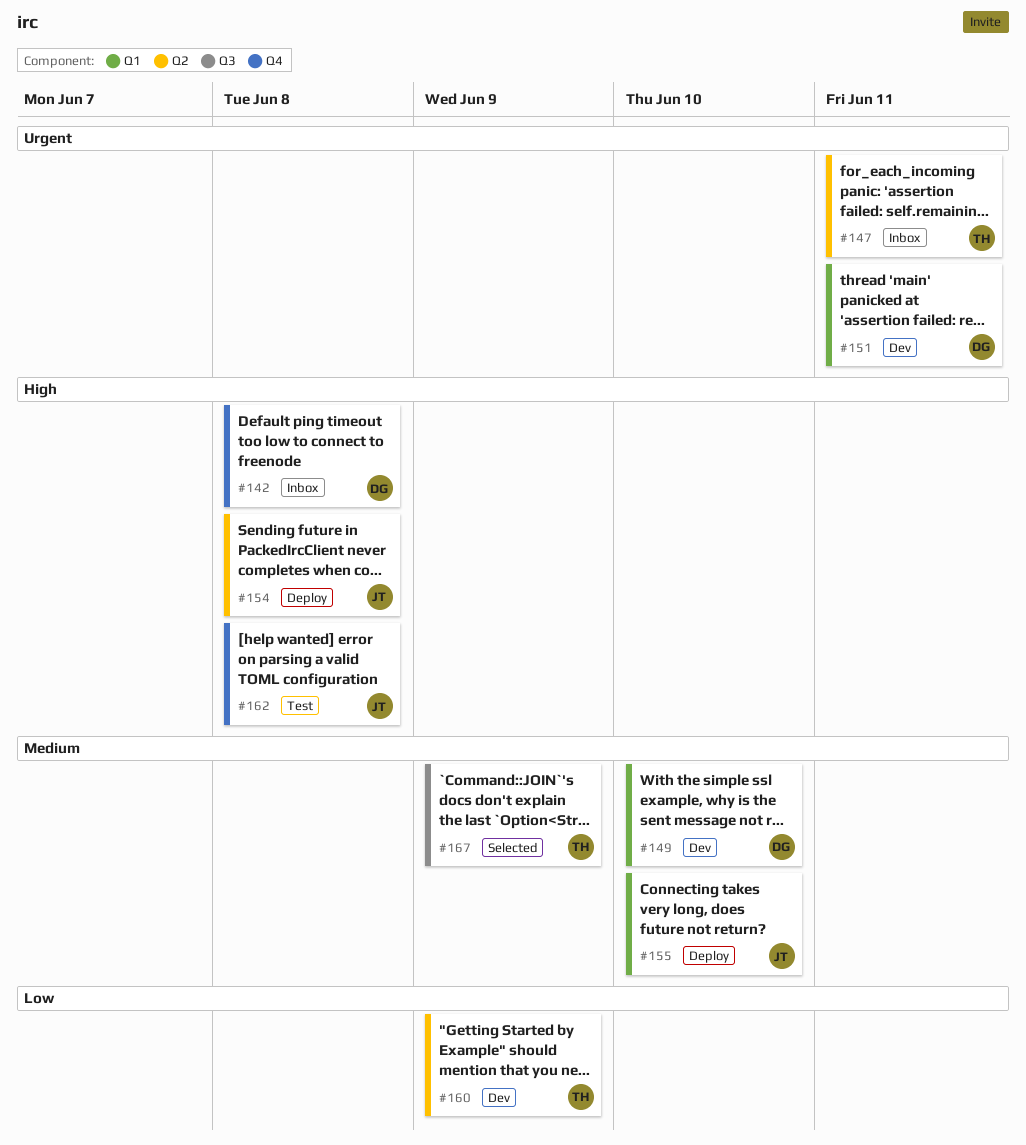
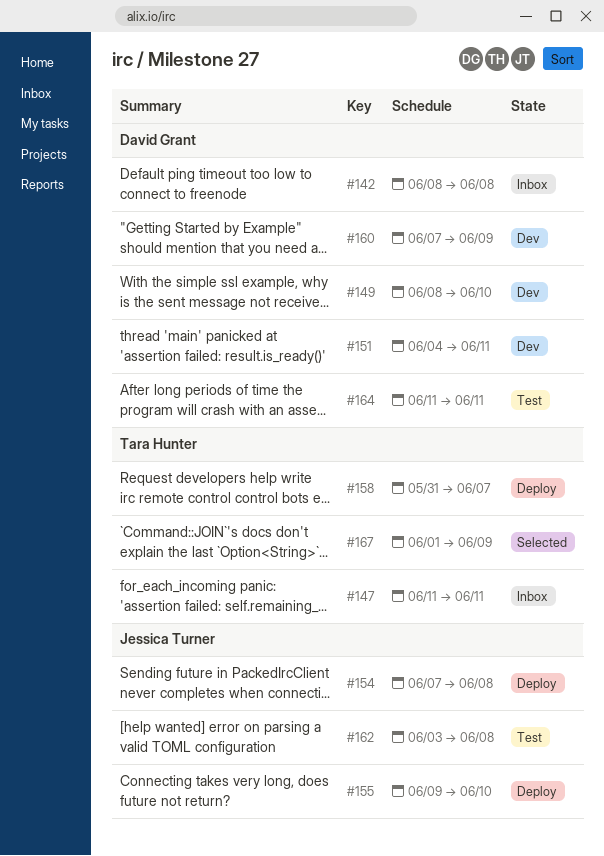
#158: none -> present
#160, owner: Tara Hunter -> David Grant
#164: none -> present

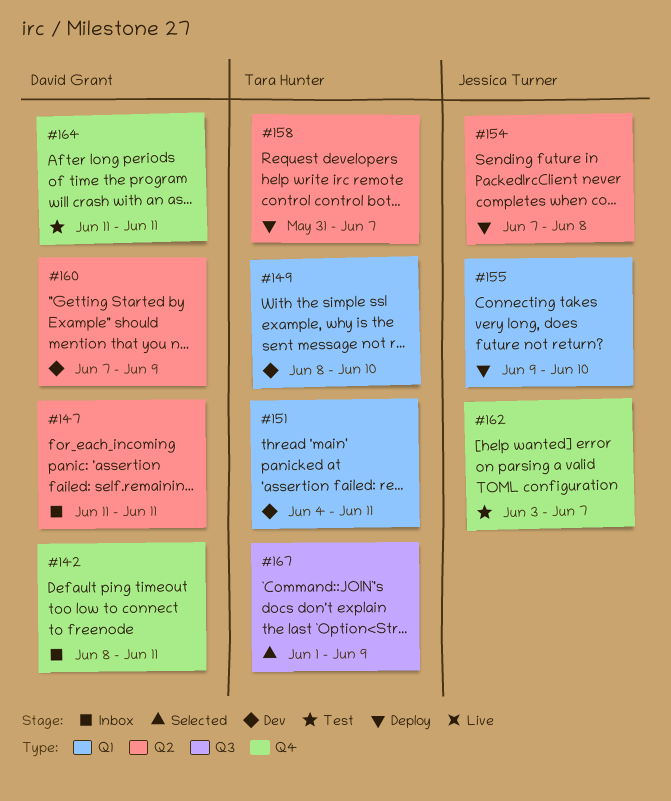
#142, due: Jun 8 -> Jun 11
#147, owner: Tara Hunter -> David Grant
#149, owner: David Grant -> Tara Hunter
#151, owner: David Grant -> Tara Hunter
#162, due: Jun 8 -> Jun 7

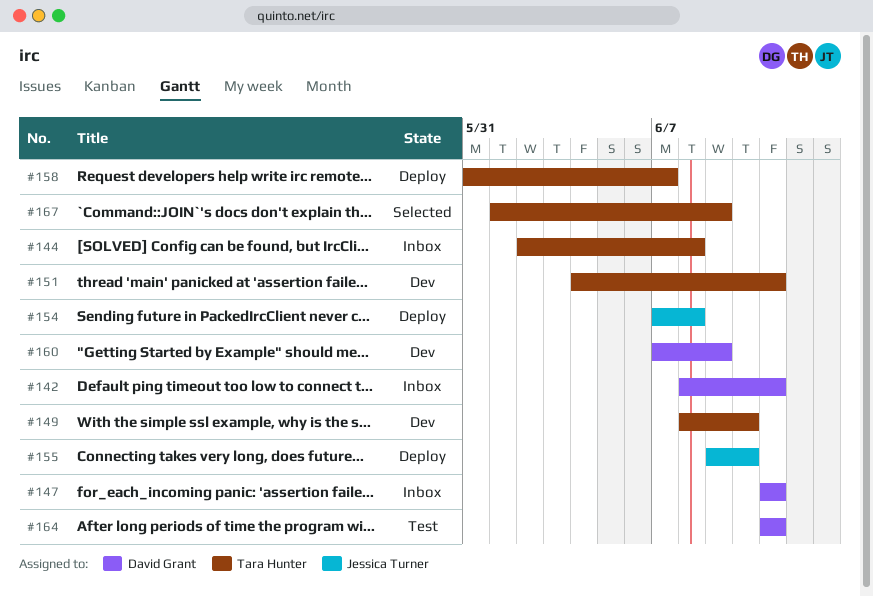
#144: none -> present
#162: present -> none

